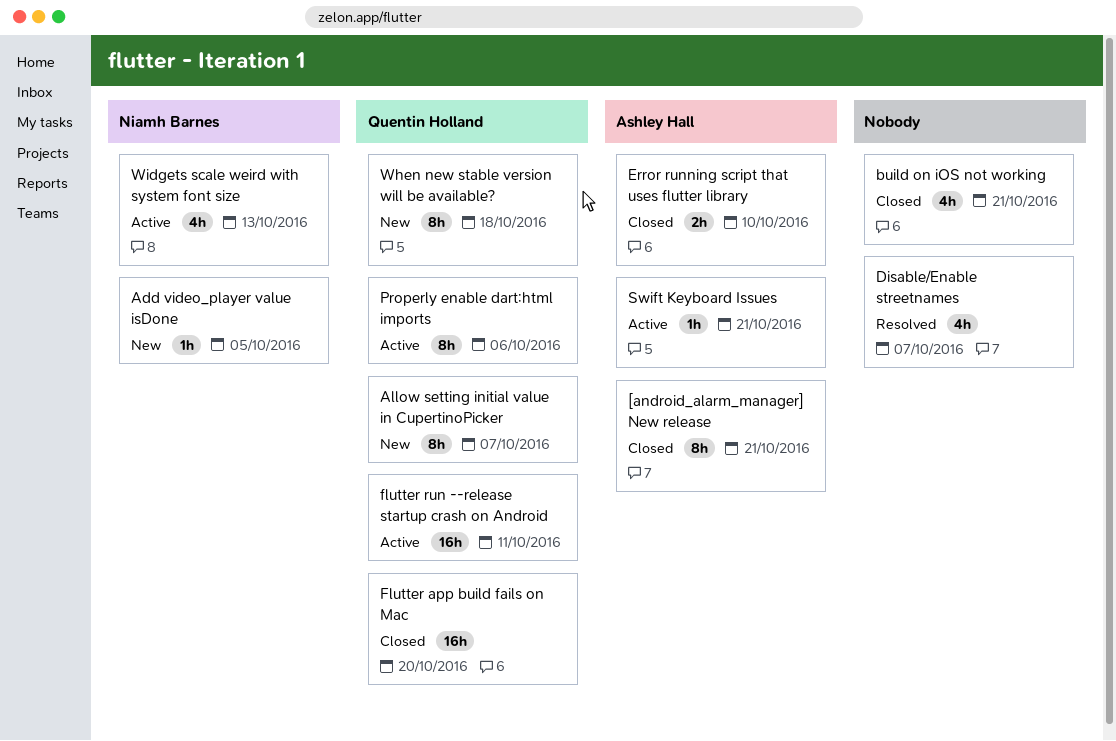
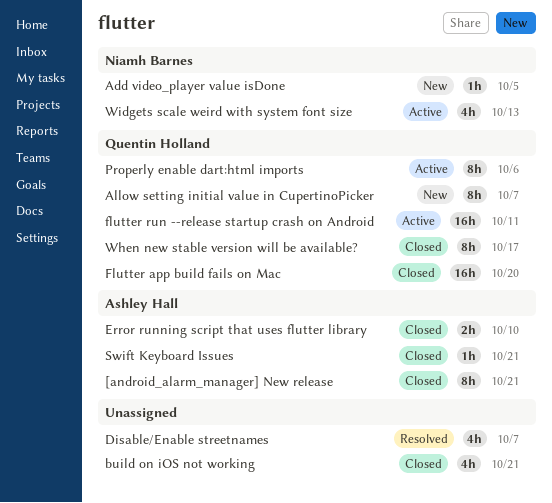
Swift Keyboard Issues, status: Active -> Closed
When new stable version will be available?, status: New -> Closed
When new stable version will be available?, due: Oct 18 -> Oct 17

